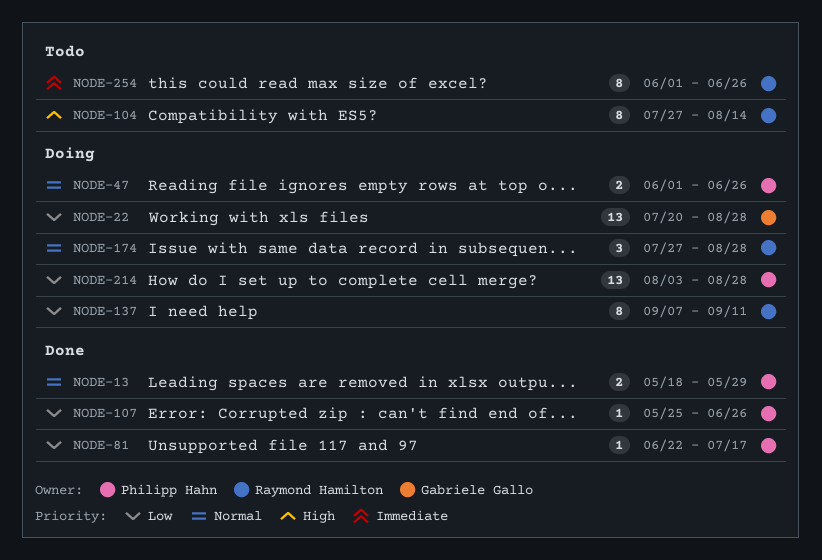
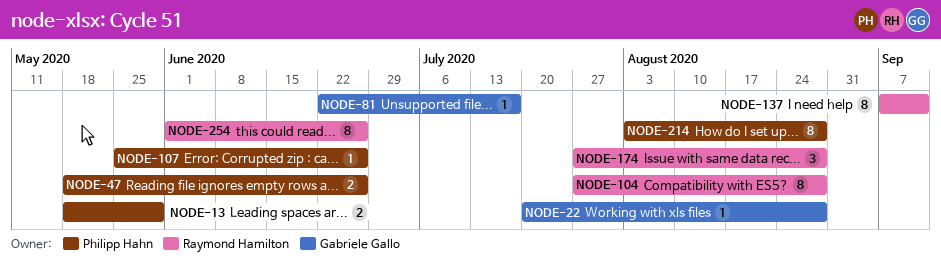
NODE-22, estimate: 13 -> 1
NODE-47, start: Jun 1 -> May 18
NODE-81, owner: Philipp Hahn -> Gabriele Gallo
NODE-104, due: Aug 14 -> Aug 28
NODE-214, estimate: 13 -> 8

